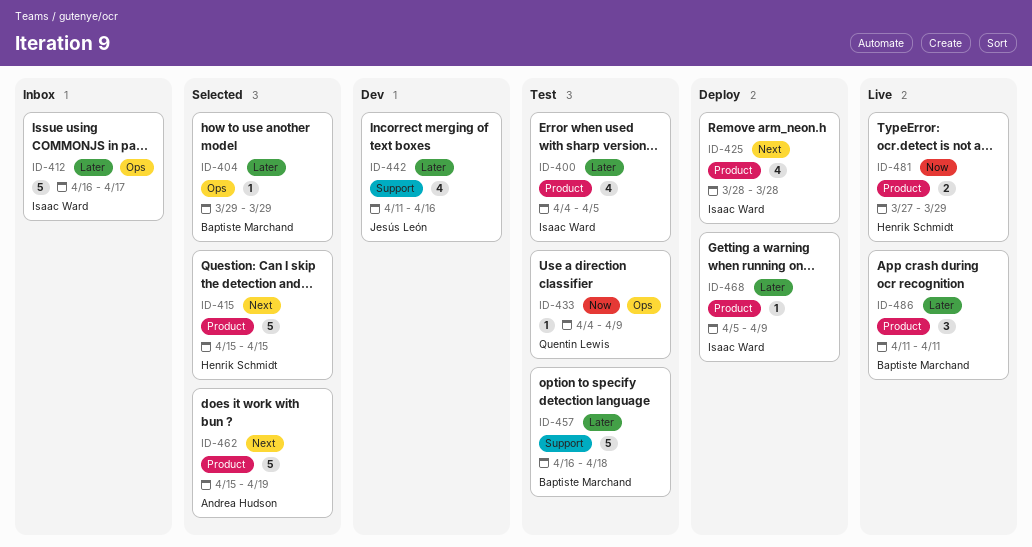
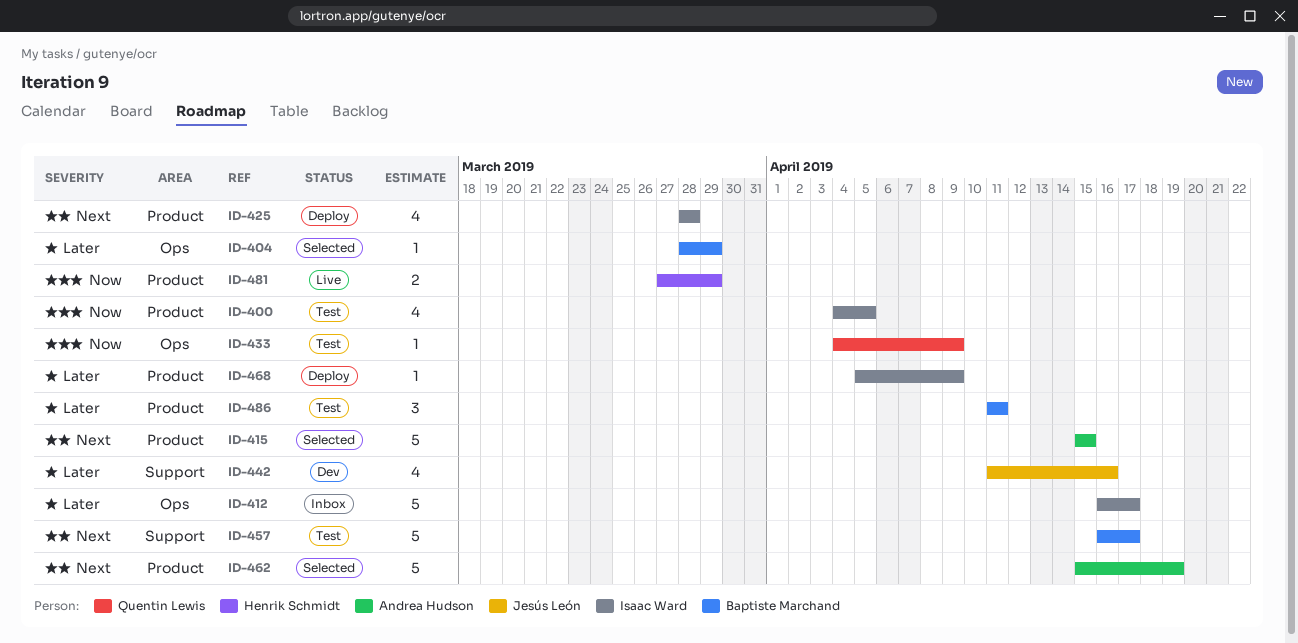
ID-400, priority: Later -> Now
ID-404, start: Mar 29 -> Mar 28
ID-415, owner: Henrik Schmidt -> Andrea Hudson
ID-457, priority: Later -> Next
ID-457, due: Apr 18 -> Apr 17
ID-486, status: Live -> Test

